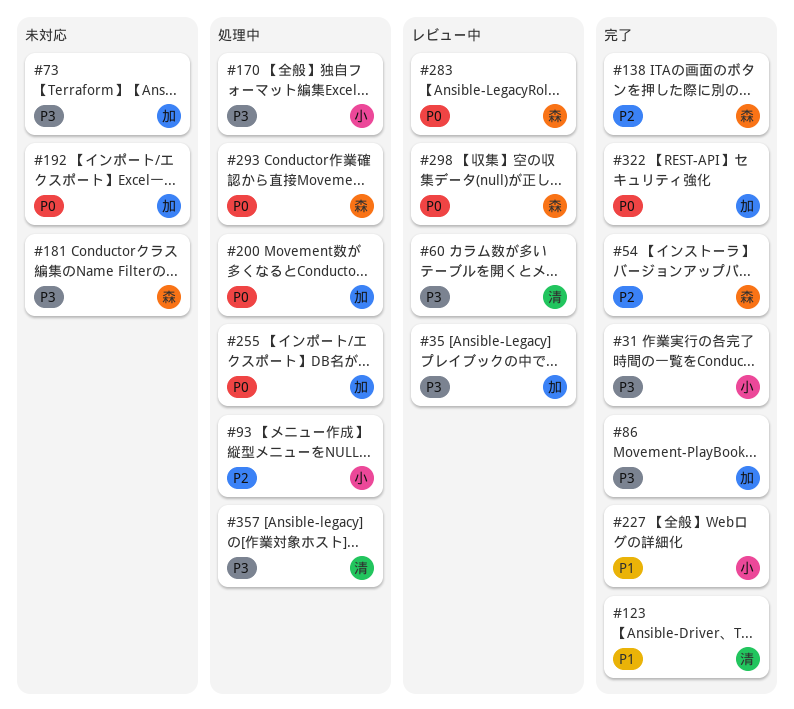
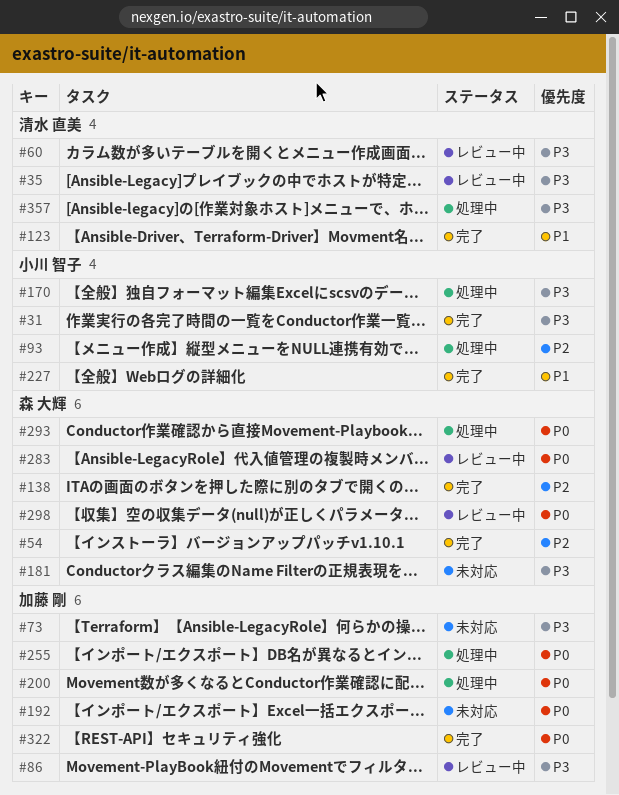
#35, owner: 加藤 剛 -> 清水 直美
#86, status: 完了 -> レビュー中

